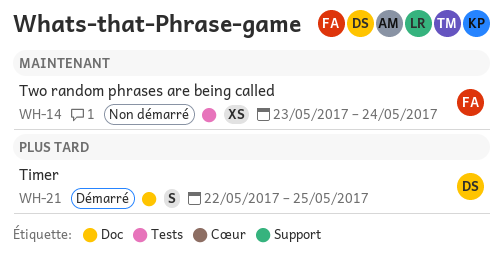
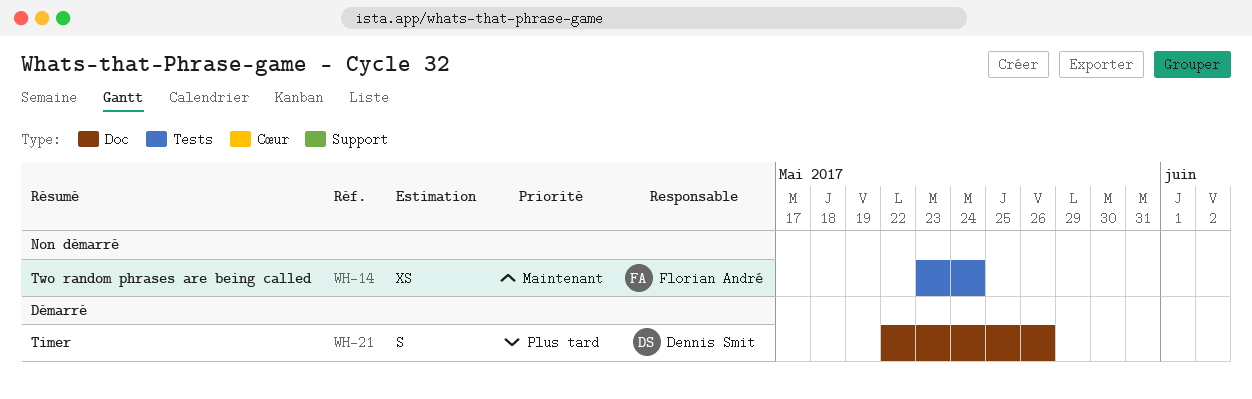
WH-21, due: May 25 -> May 26

